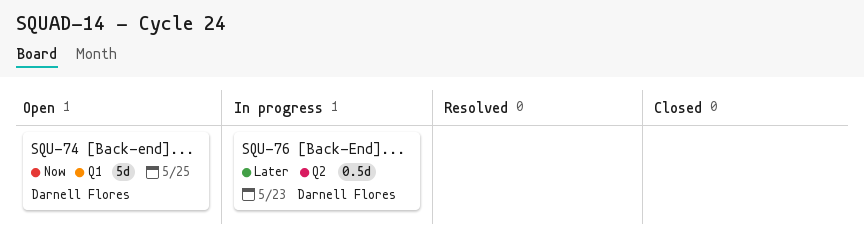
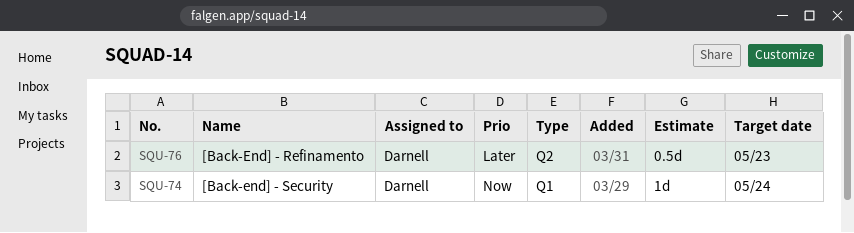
SQU-74, estimate: 5d -> 1d
SQU-74, due: May 25 -> May 24

